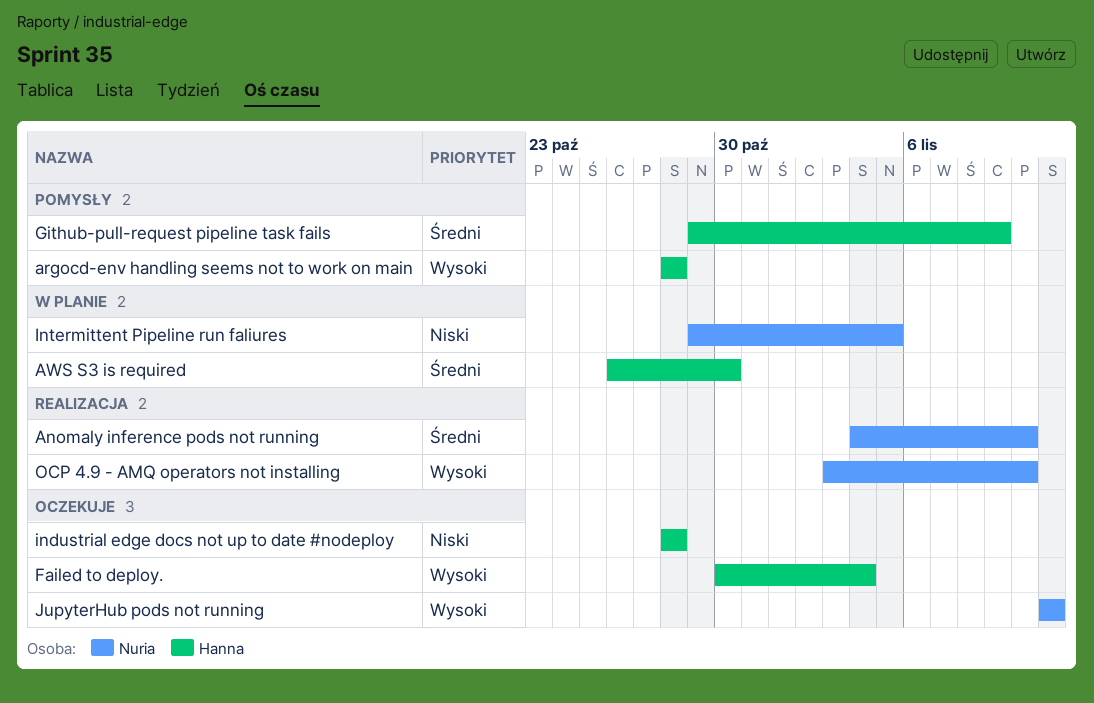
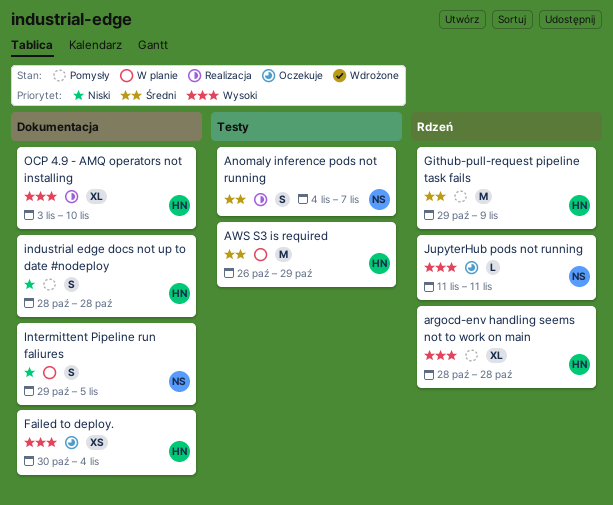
Anomaly inference pods not running, due: Nov 10 -> Nov 7
AWS S3 is required, due: Oct 30 -> Oct 29
industrial edge docs not up to date #nodeploy, status: Oczekuje -> Pomysły
OCP 4.9 - AMQ operators not installing, owner: Nuria -> Hanna

